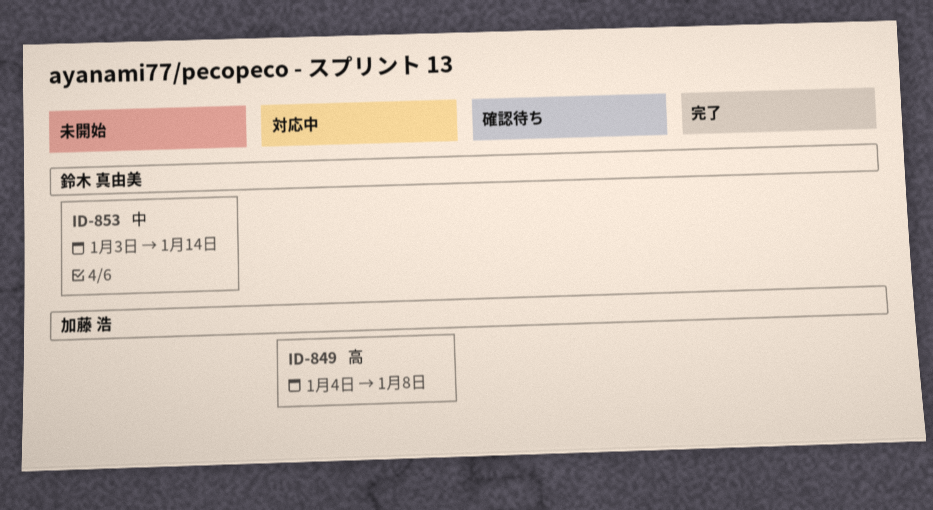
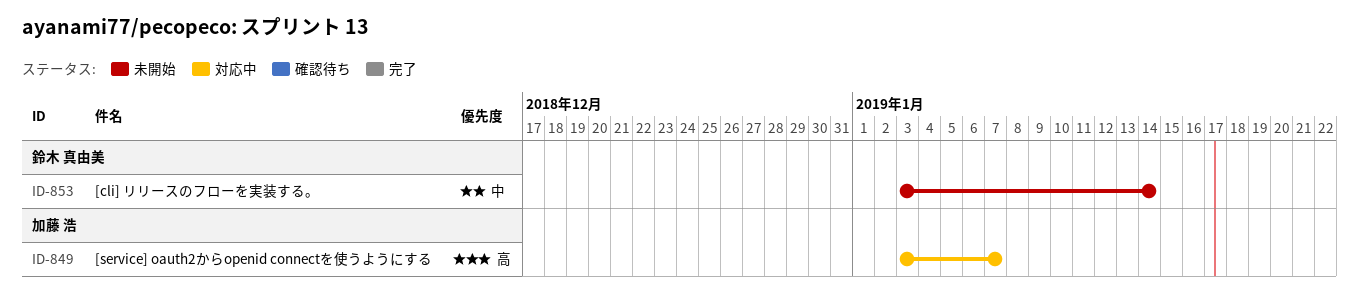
ID-849, start: Jan 4 -> Jan 3
ID-849, due: Jan 8 -> Jan 7

